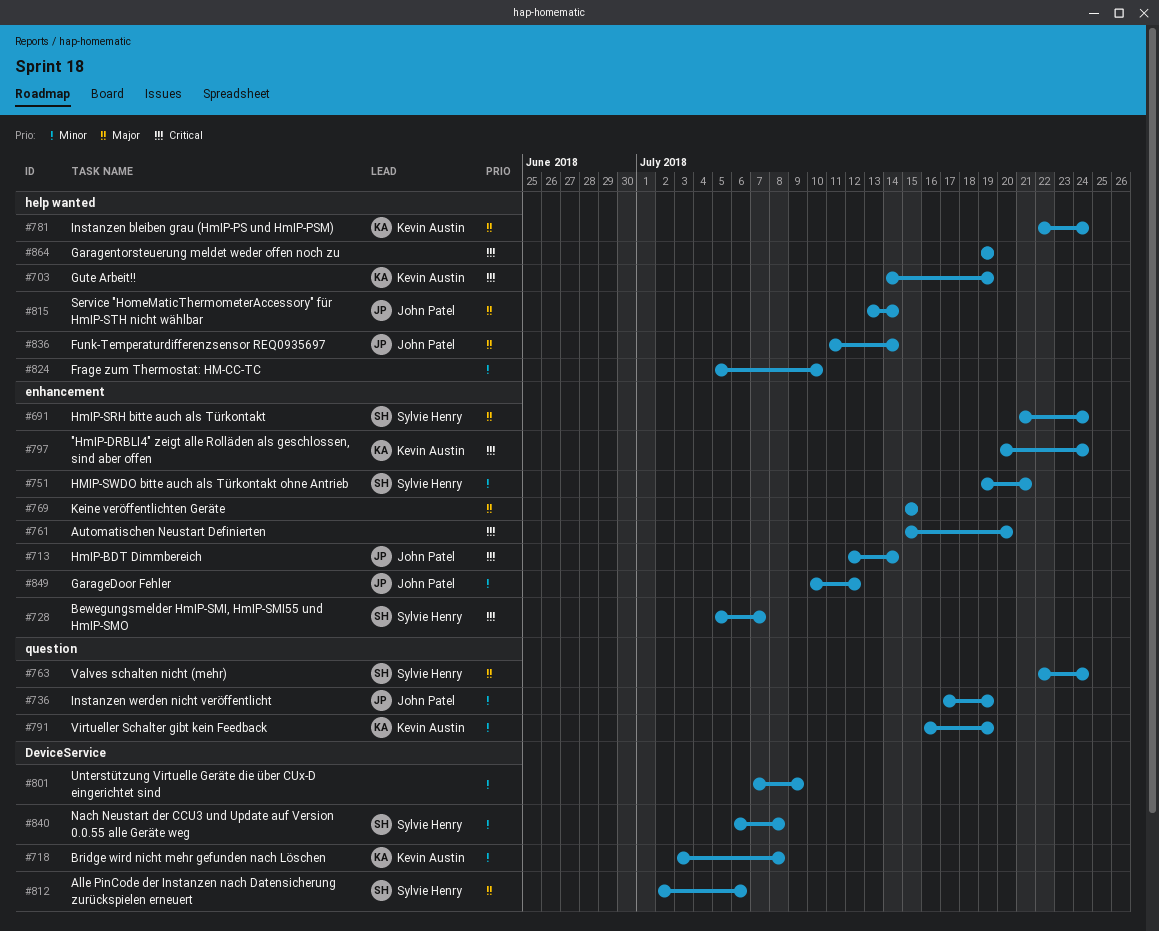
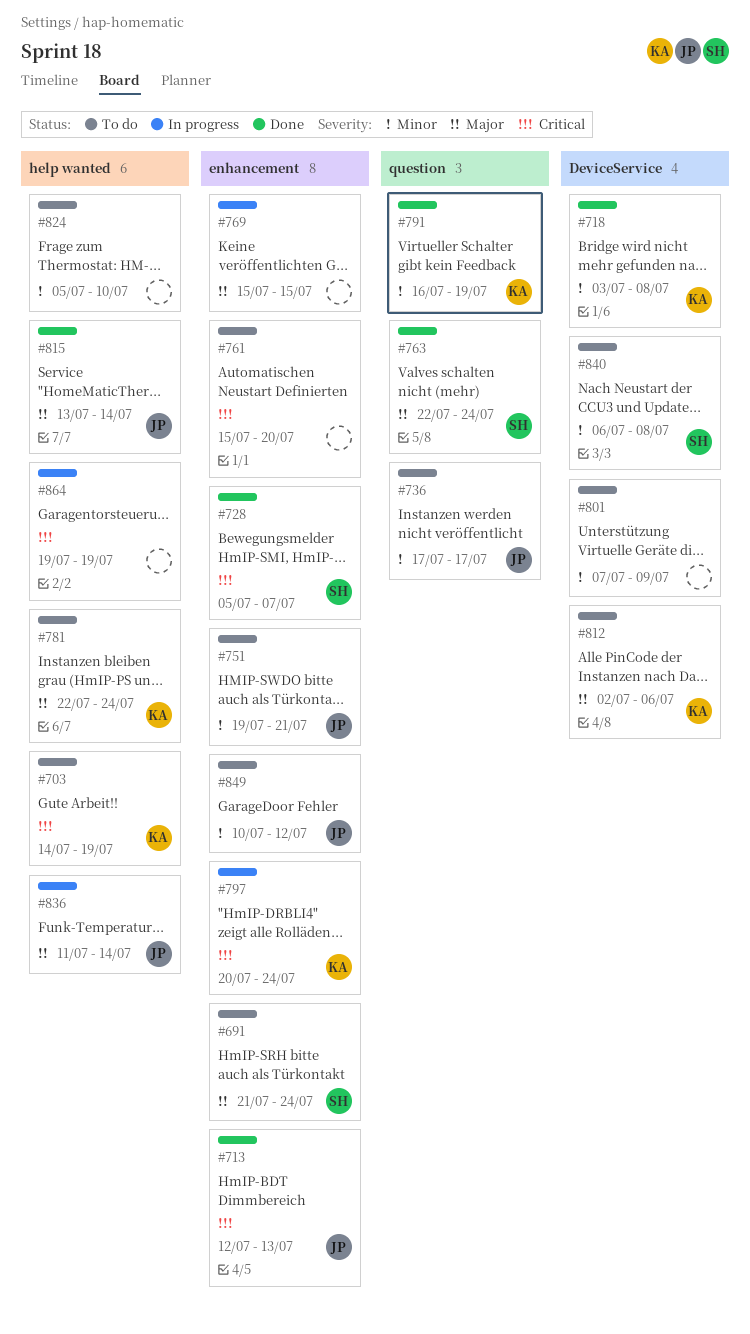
#713, due: Jul 14 -> Jul 13
#736, due: Jul 19 -> Jul 17
#751, owner: Sylvie Henry -> John Patel
#812, owner: Sylvie Henry -> Kevin Austin

